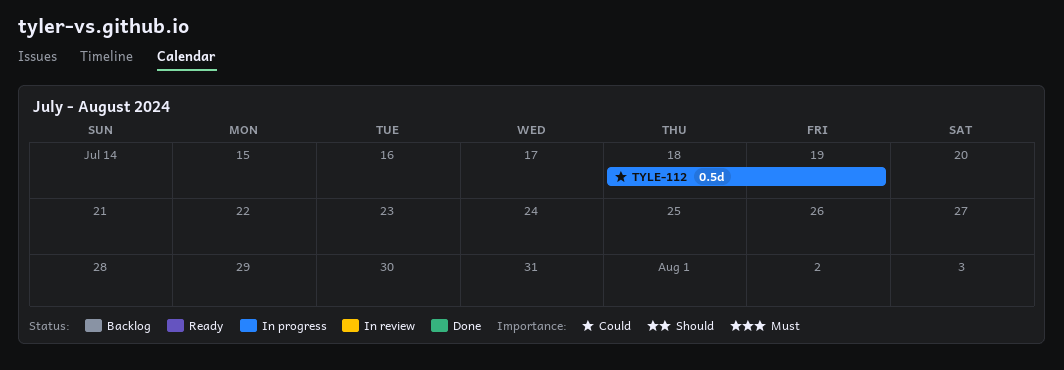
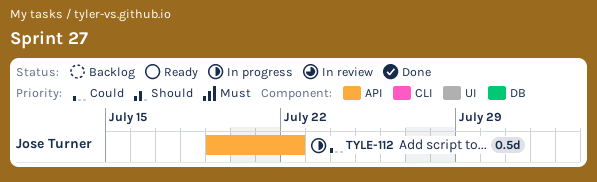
TYLE-112, start: Jul 18 -> Jul 19
TYLE-112, due: Jul 19 -> Jul 22

